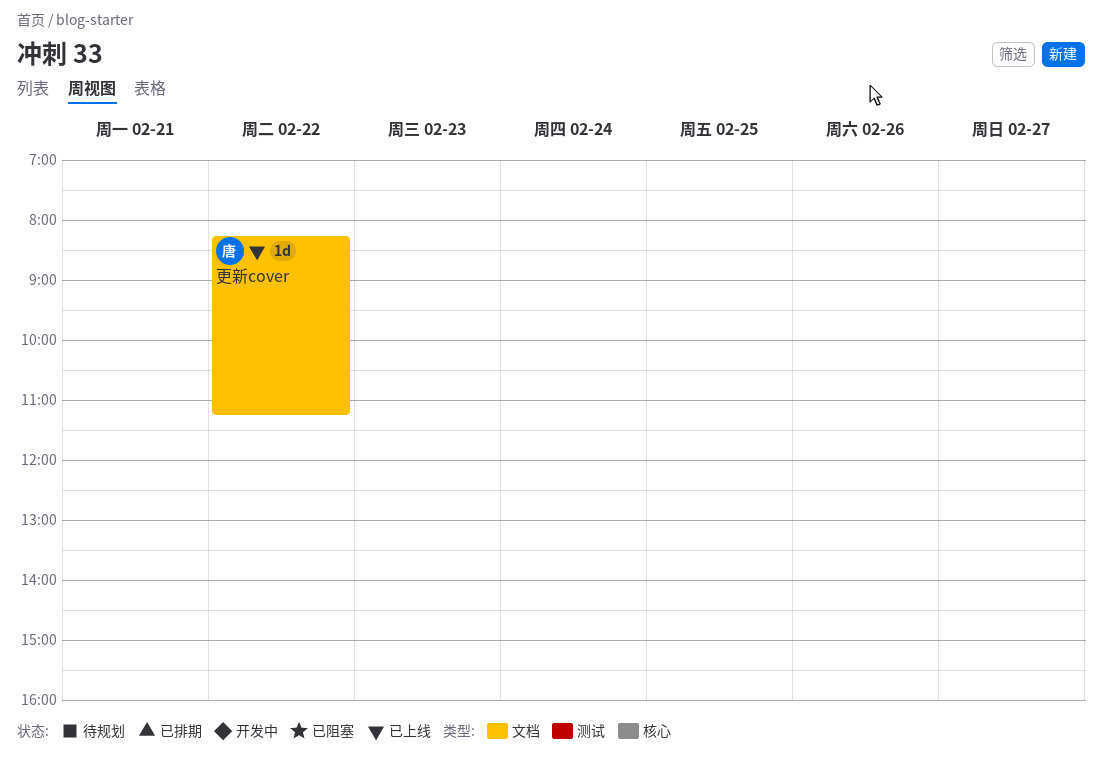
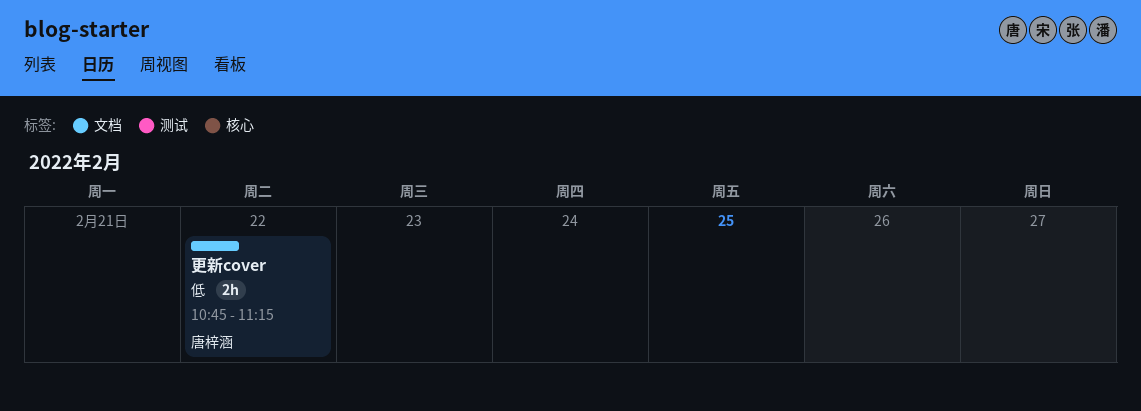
更新cover, estimate: 1d -> 2h
更新cover, begins: 08:15 -> 10:45

